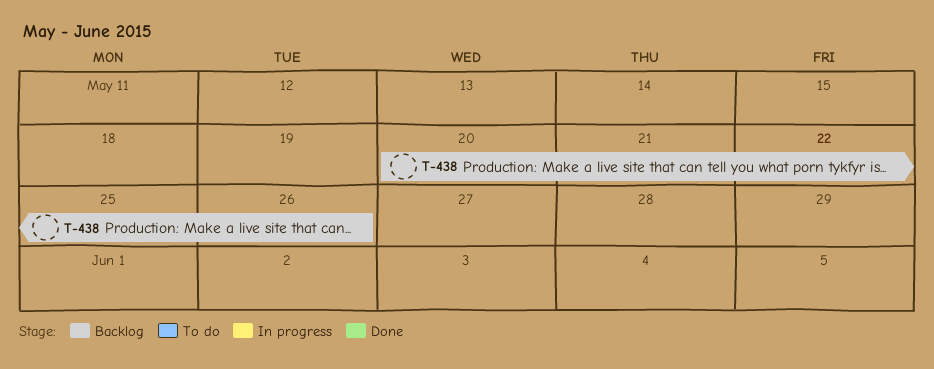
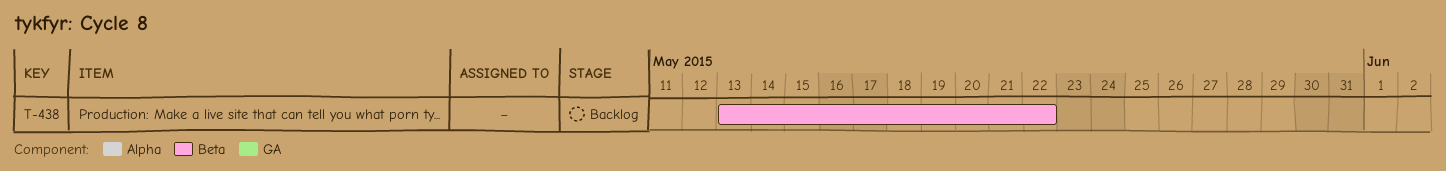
T-438, start: May 20 -> May 13
T-438, due: May 26 -> May 22

